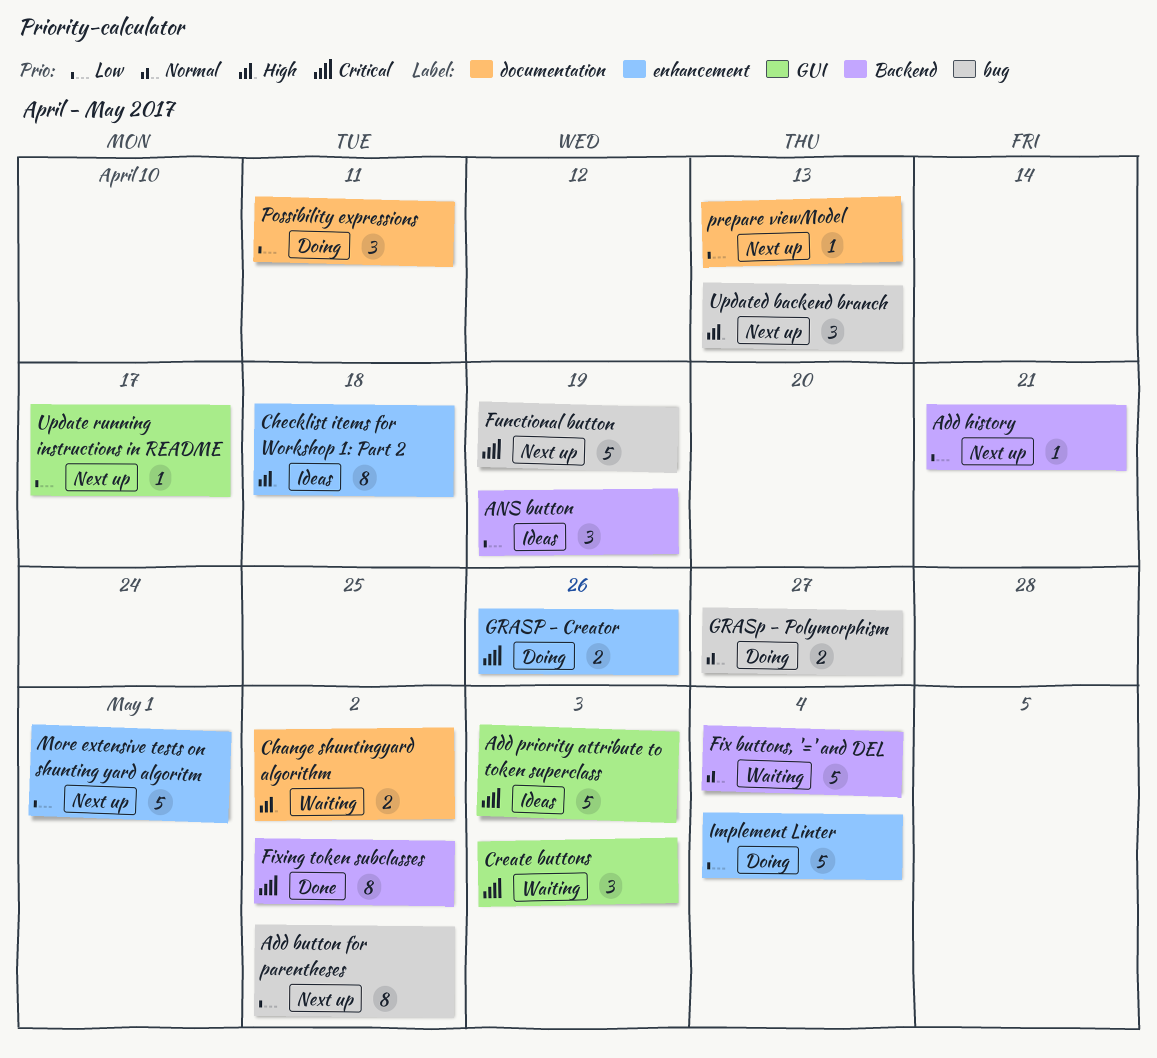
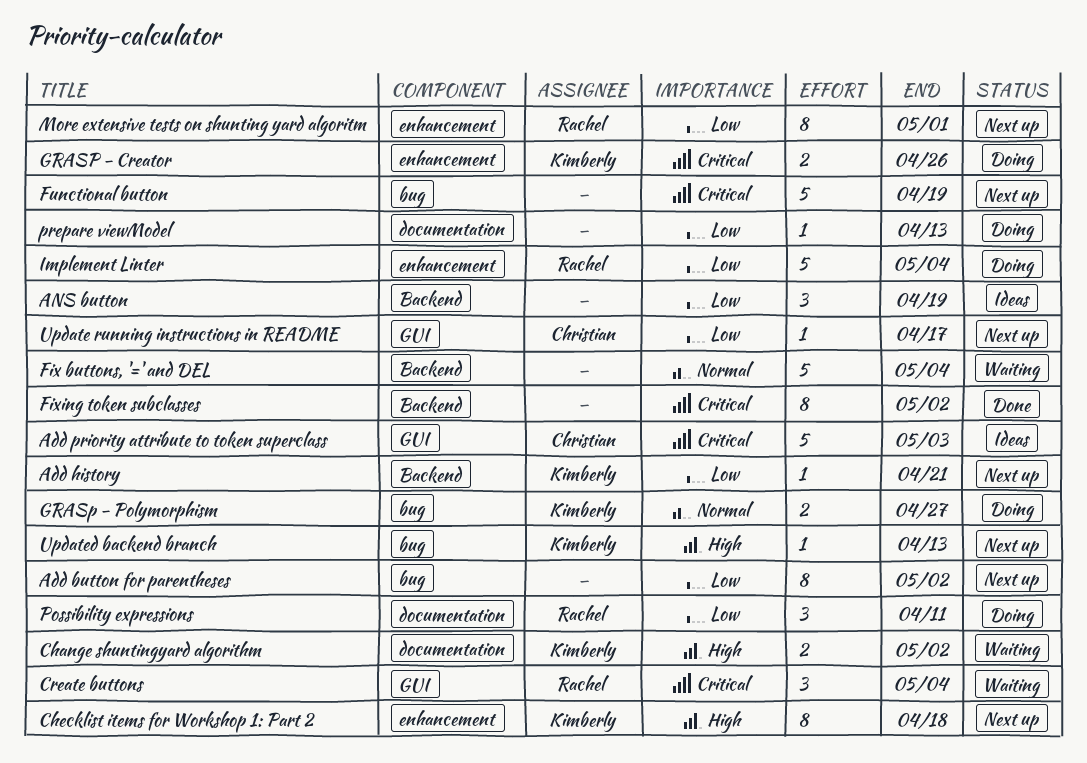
Checklist items for Workshop 1: Part 2, status: Ideas -> Next up
Create buttons, due: May 3 -> May 4
More extensive tests on shunting yard algoritm, estimate: 5 -> 8
prepare viewModel, status: Next up -> Doing
Updated backend branch, estimate: 3 -> 1

